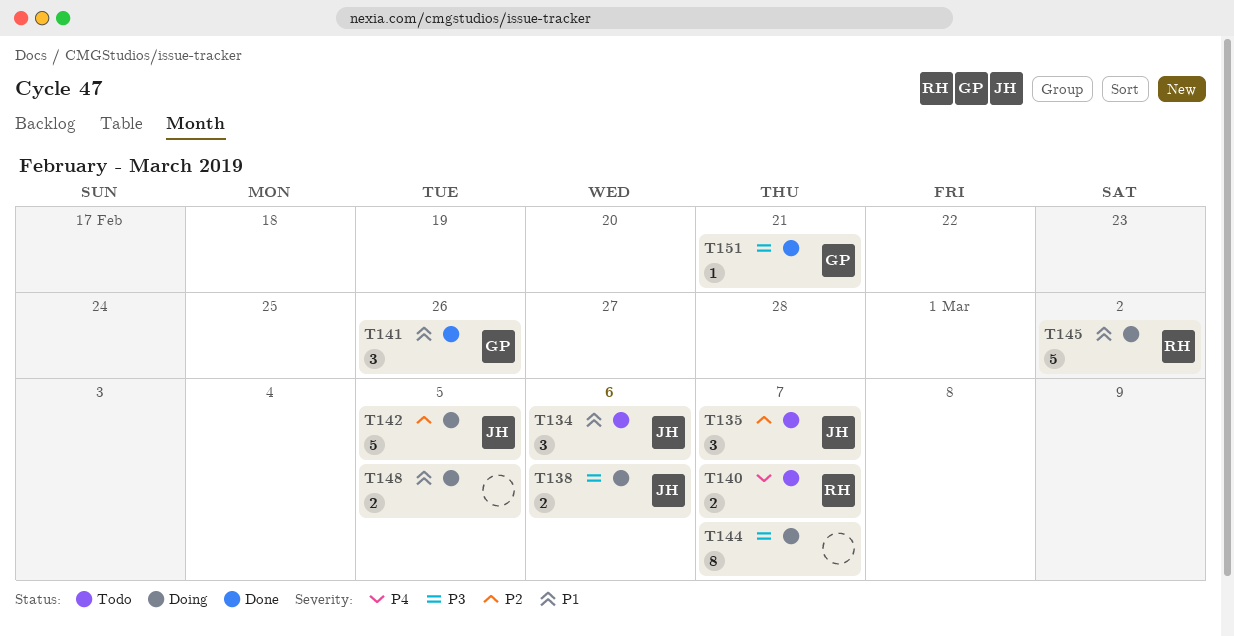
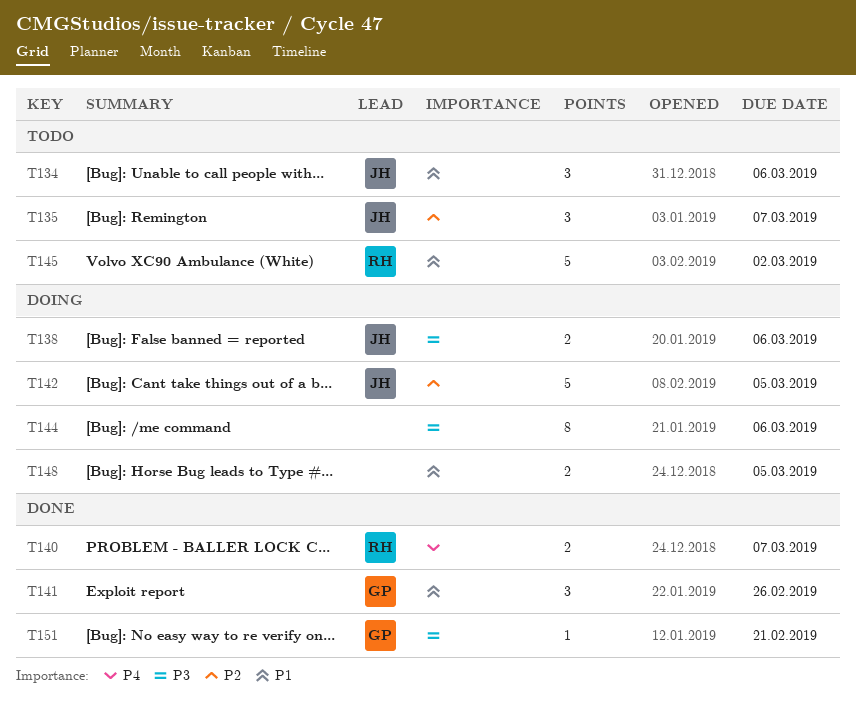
T140, status: Todo -> Done
T144, due: Mar 7 -> Mar 6
T145, status: Doing -> Todo

